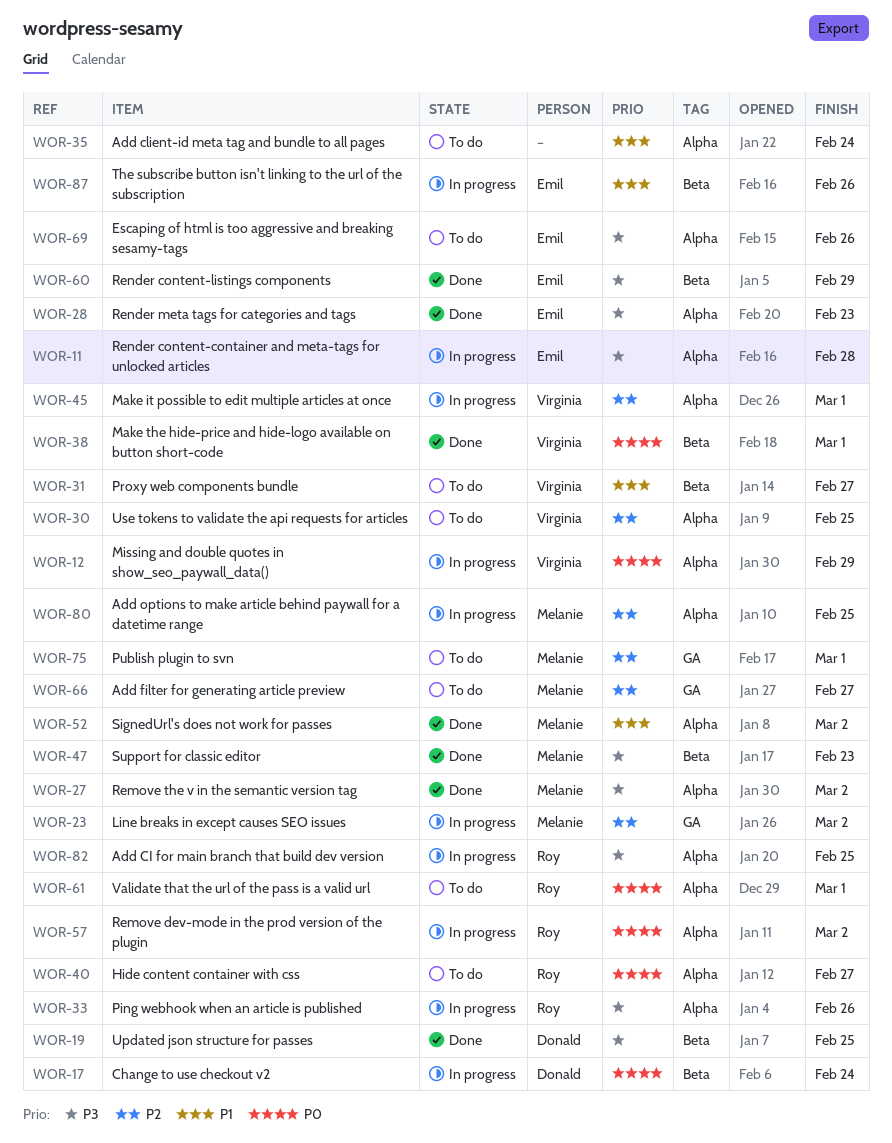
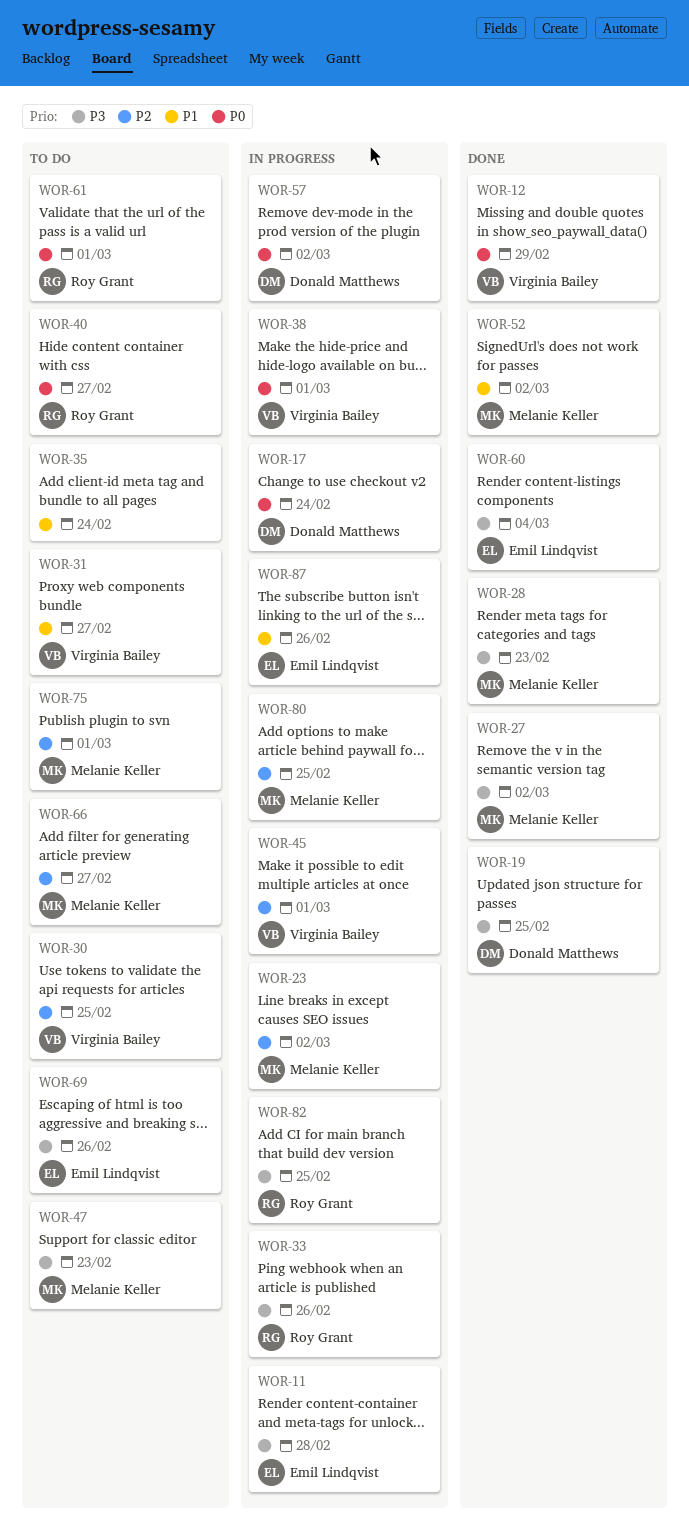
WOR-12, status: In progress -> Done
WOR-28, owner: Emil Lindqvist -> Melanie Keller
WOR-38, status: Done -> In progress
WOR-47, status: Done -> To do
WOR-57, owner: Roy Grant -> Donald Matthews
WOR-60, due: Feb 29 -> Mar 4

